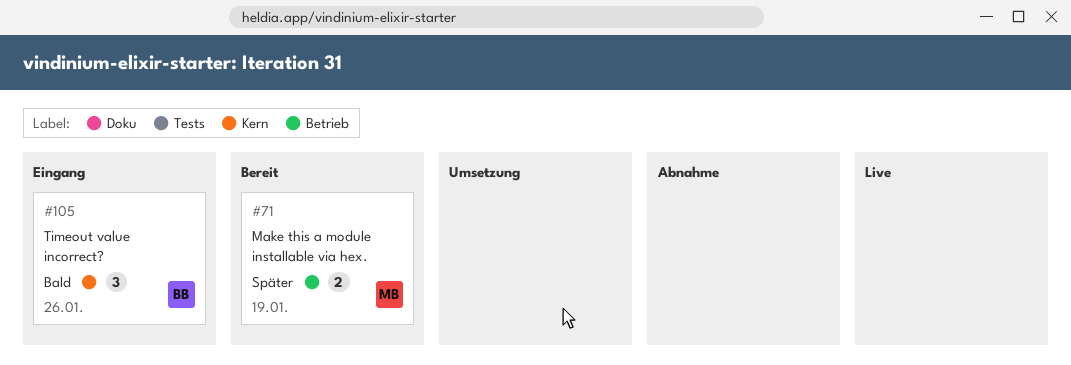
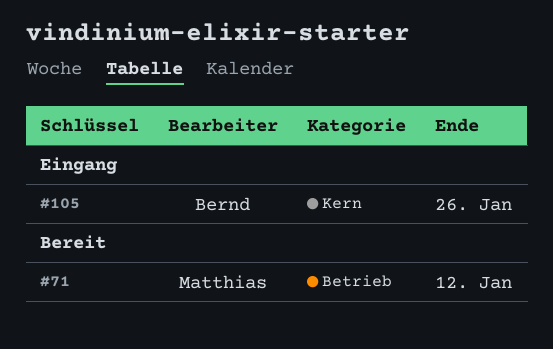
#71, due: Jan 19 -> Jan 12

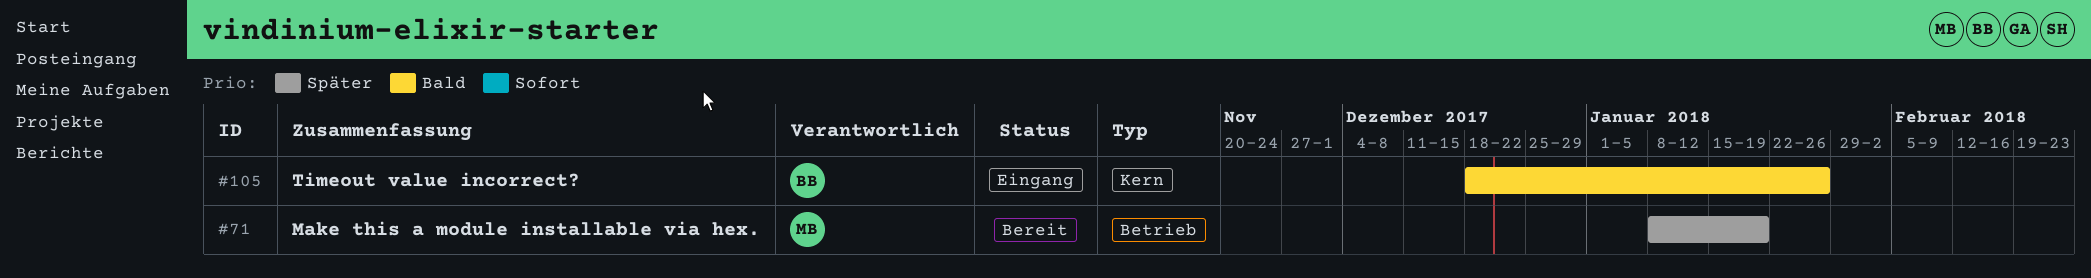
#71, due: Jan 12 -> Jan 19

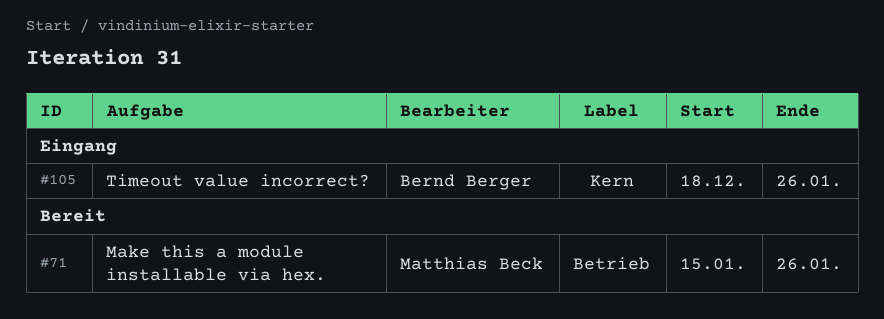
#71, start: Jan 8 -> Jan 15
#71, due: Jan 19 -> Jan 26

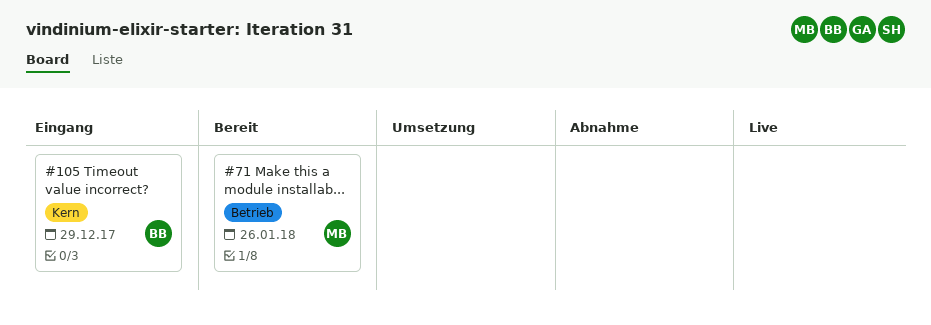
#105, due: Jan 26 -> Dec 29

